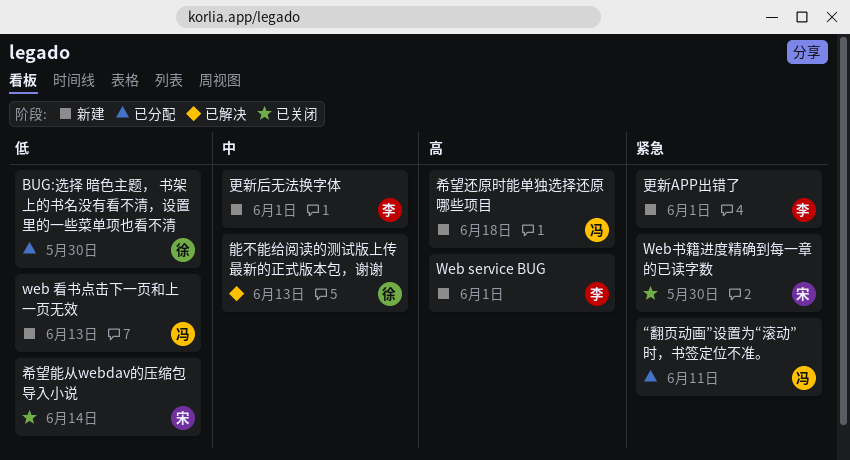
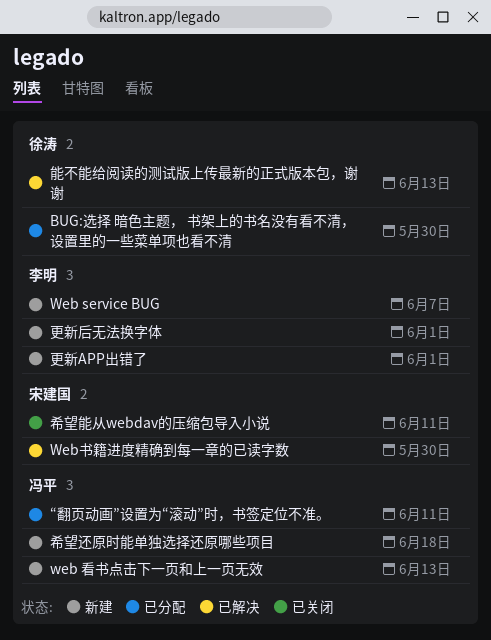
Web service BUG, due: Jun 1 -> Jun 7
Web书籍进度精确到每一章的已读字数, status: 已关闭 -> 已解决
希望能从webdav的压缩包导入小说, due: Jun 14 -> Jun 11

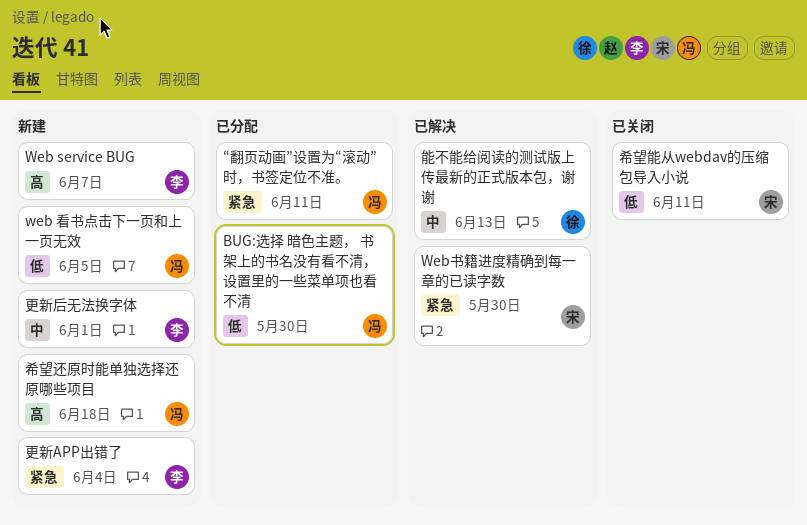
BUG:选择 暗色主题， 书架上的书名没有看不清，设置里的一些菜单项也看不清, owner: 徐涛 -> 冯平
web 看书点击下一页和上一页无效, due: Jun 13 -> Jun 5
更新APP出错了, due: Jun 1 -> Jun 4

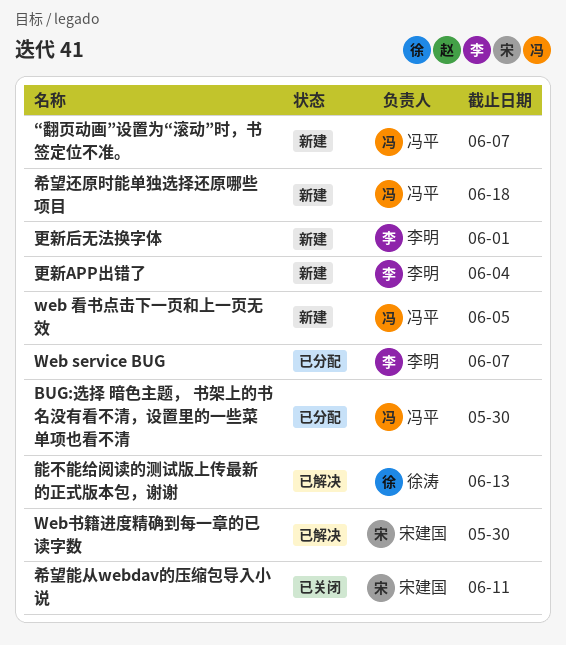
Web service BUG, status: 新建 -> 已分配
“翻页动画”设置为“滚动”时，书签定位不准。, status: 已分配 -> 新建
“翻页动画”设置为“滚动”时，书签定位不准。, due: Jun 11 -> Jun 7

